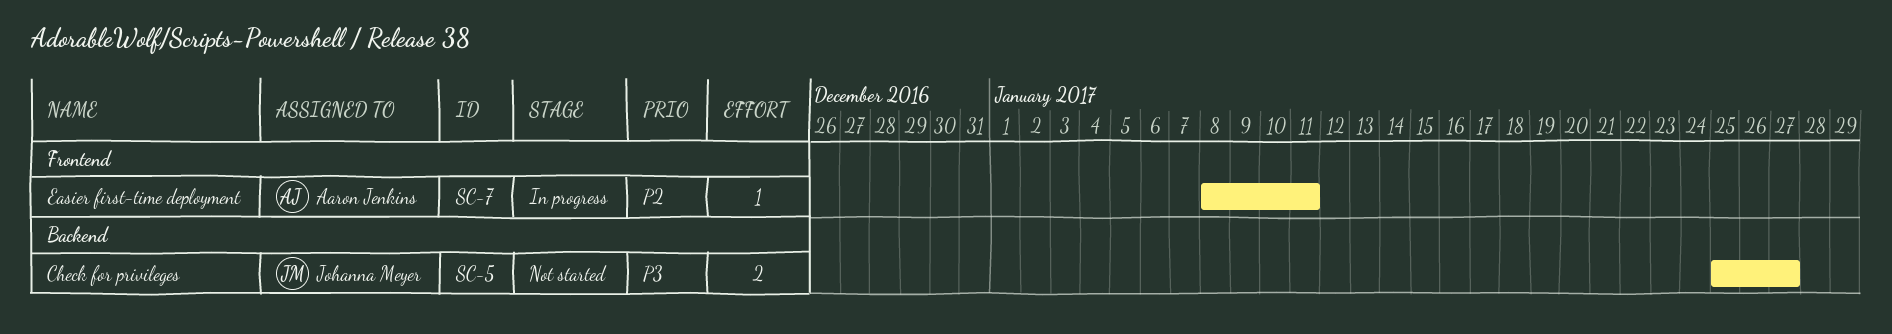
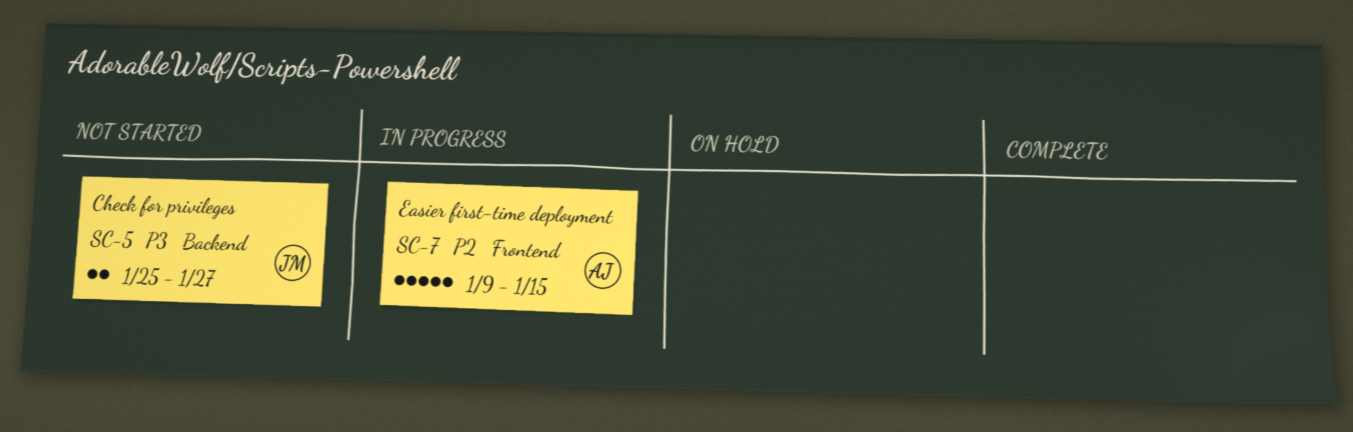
SC-7, estimate: 1 -> 5
SC-7, start: Jan 8 -> Jan 9
SC-7, due: Jan 11 -> Jan 15

